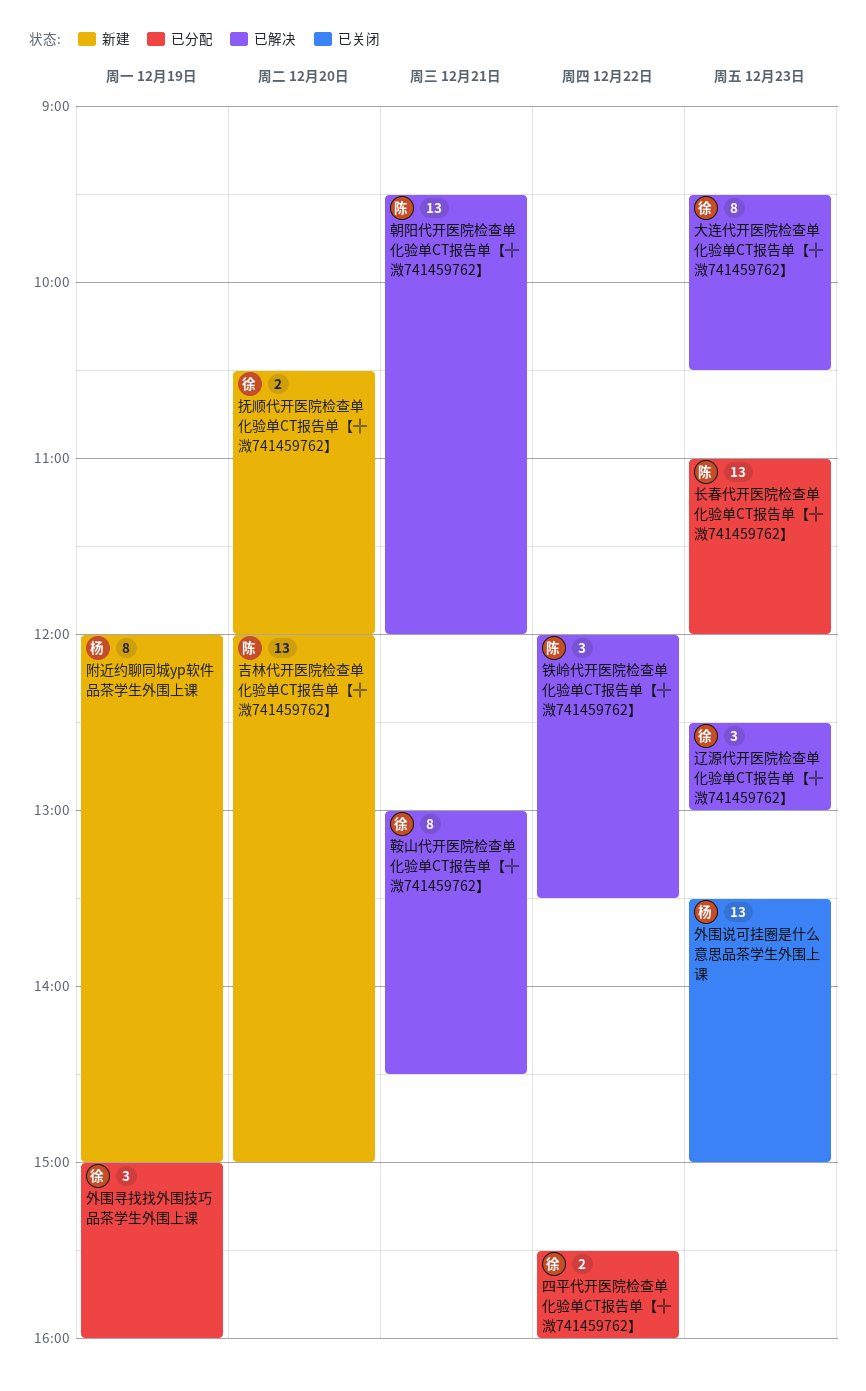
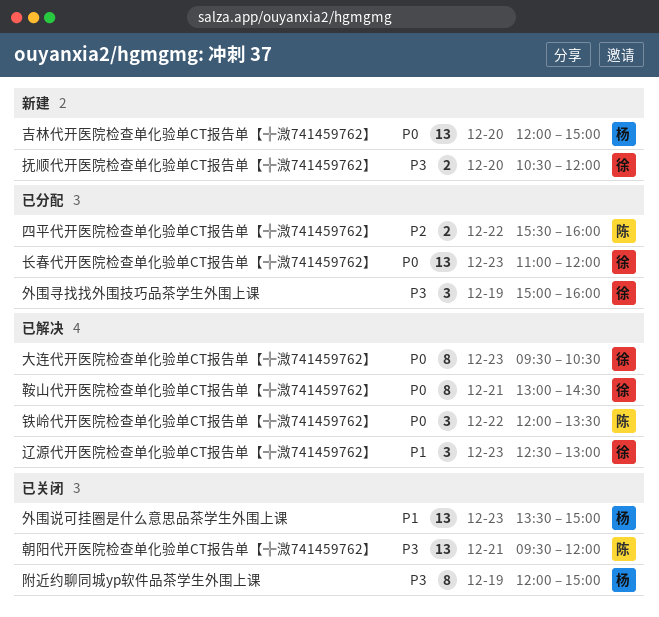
吉林代开医院检查单化验单CT报告单【╬溦741459762】, owner: 陈 -> 杨
四平代开医院检查单化验单CT报告单【╬溦741459762】, owner: 徐 -> 陈
朝阳代开医院检查单化验单CT报告单【╬溦741459762】, status: 已解决 -> 已关闭
长春代开医院检查单化验单CT报告单【╬溦741459762】, owner: 陈 -> 徐
附近约聊同城yp软件品茶学生外围上课, status: 新建 -> 已关闭

